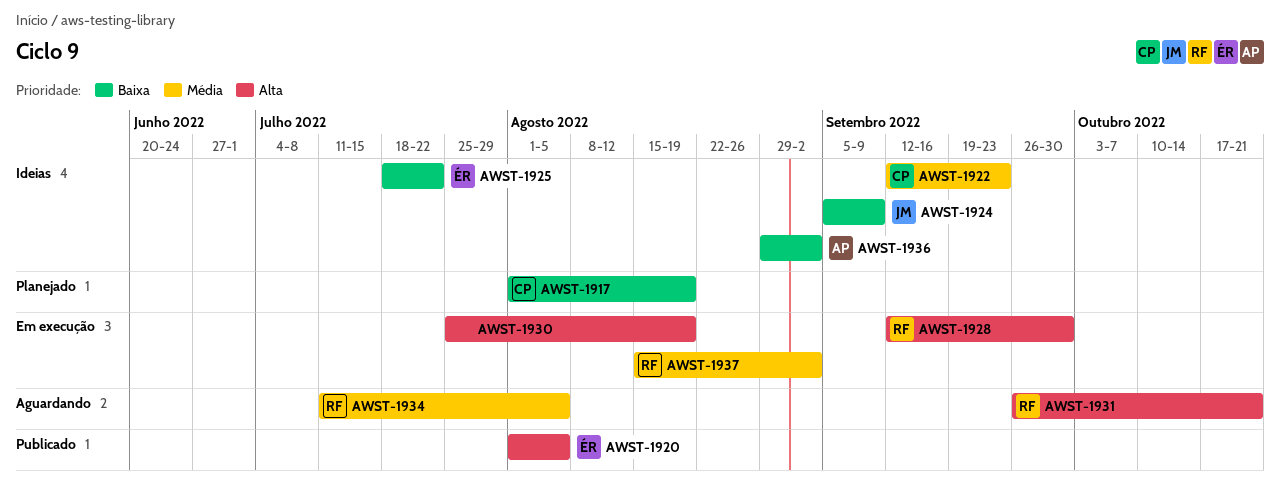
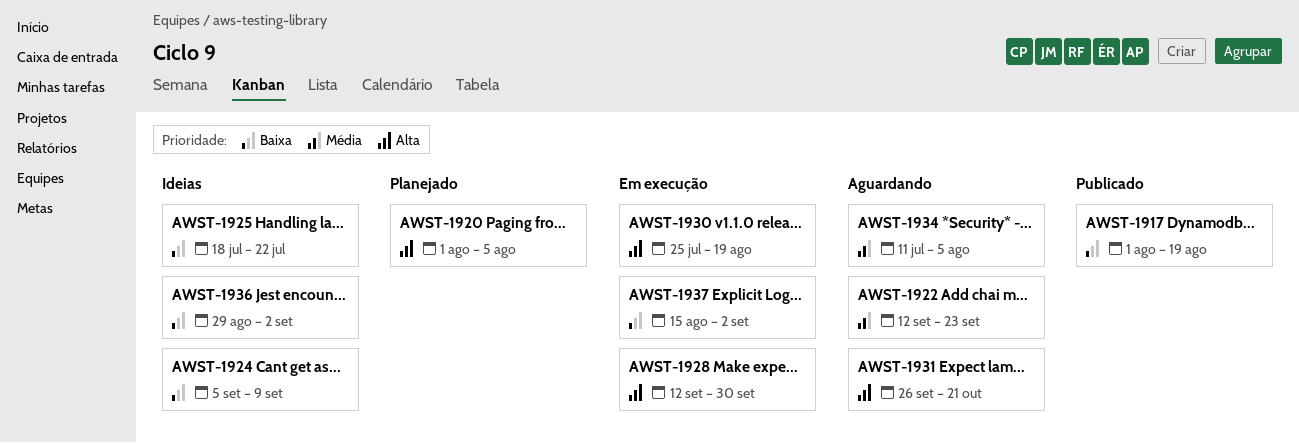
AWST-1917, status: Planejado -> Publicado
AWST-1920, status: Publicado -> Planejado
AWST-1922, status: Ideias -> Aguardando
AWST-1937, priority: Média -> Baixa

